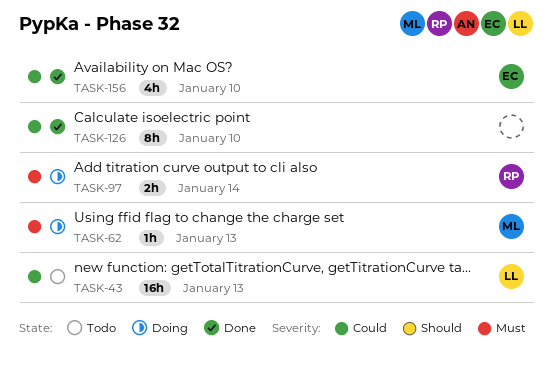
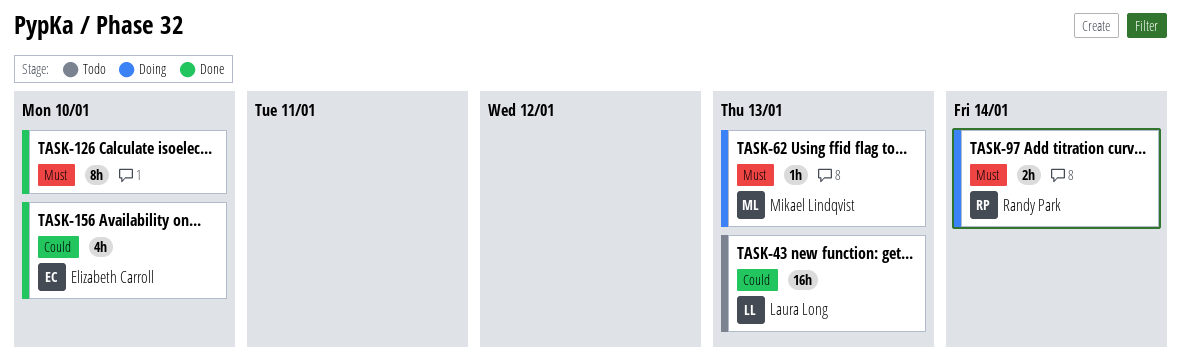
TASK-126, priority: Could -> Must

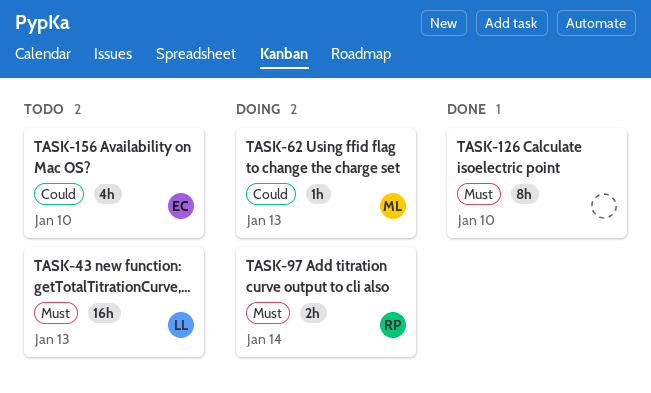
TASK-43, priority: Could -> Must
TASK-62, priority: Must -> Could
TASK-156, status: Done -> Todo

